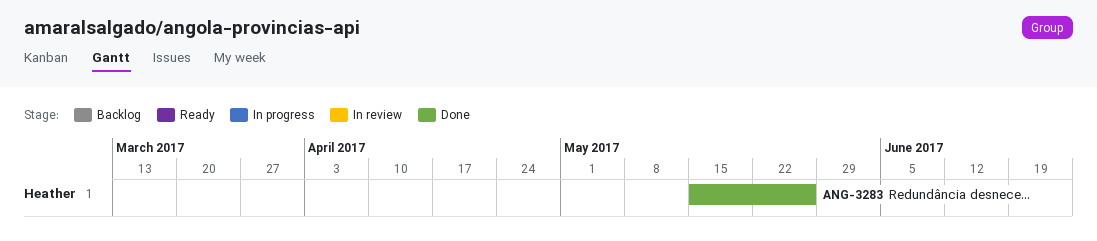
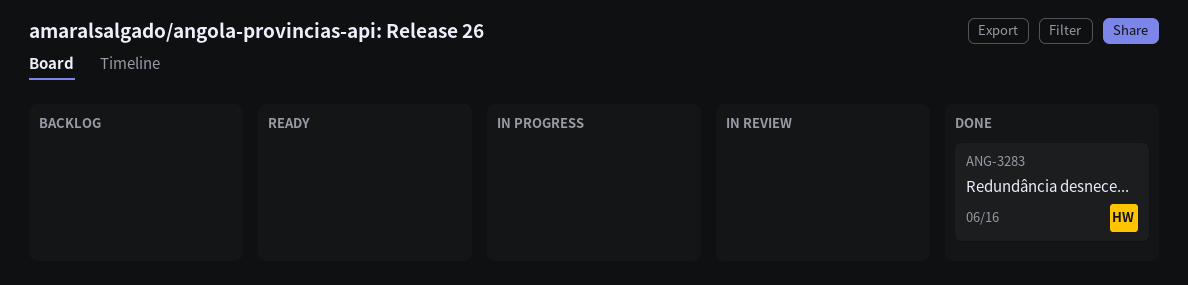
ANG-3283, due: May 26 -> Jun 16

